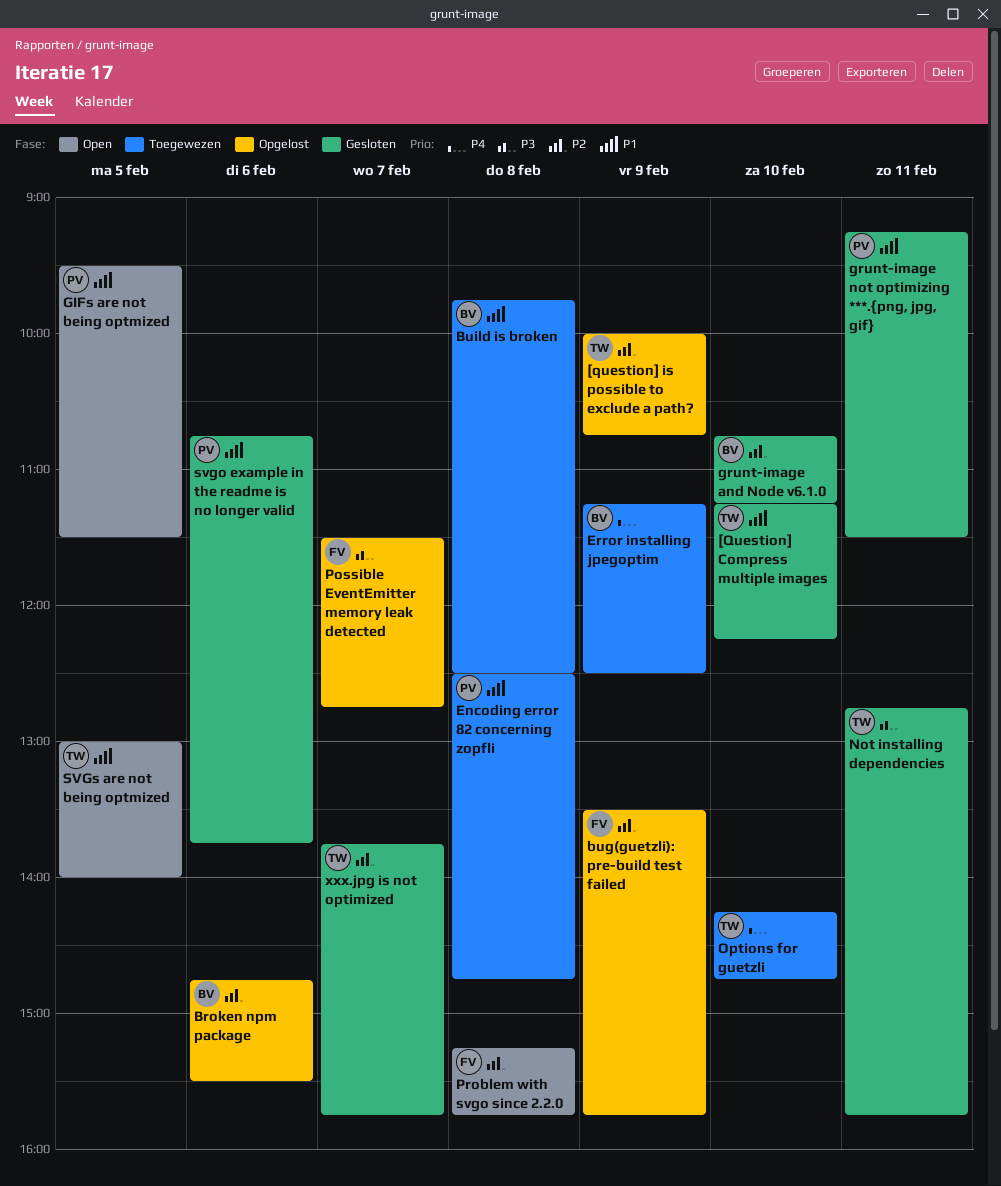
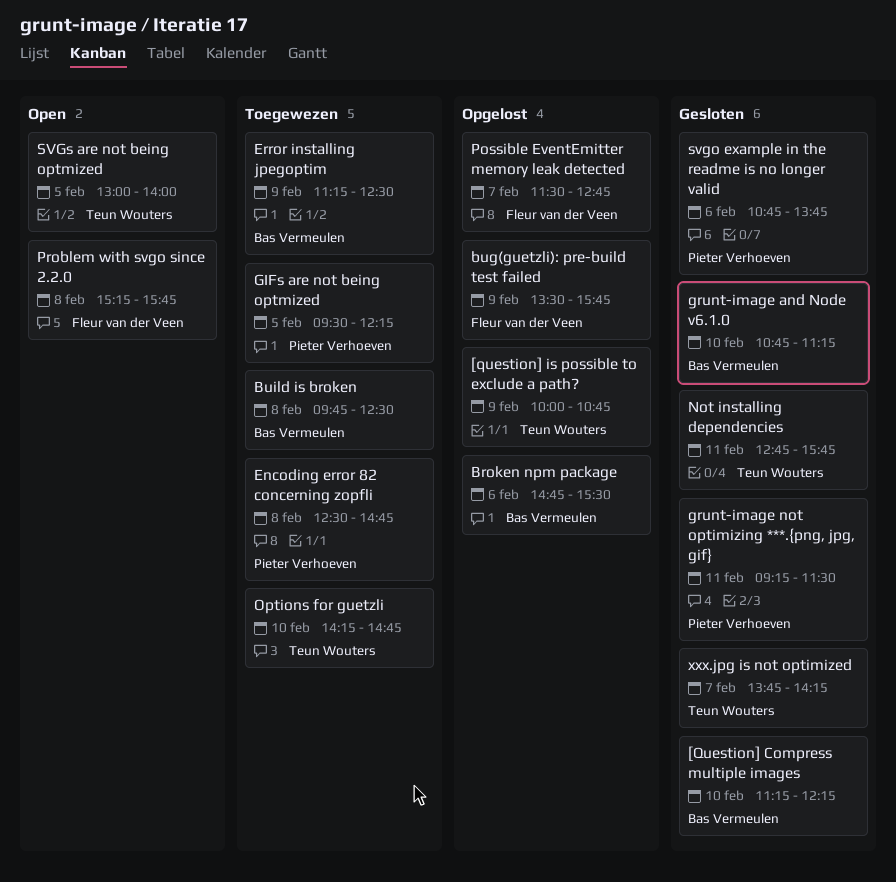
[Question] Compress multiple images, owner: Teun Wouters -> Bas Vermeulen
GIFs are not being optmized, status: Open -> Toegewezen
GIFs are not being optmized, ends: 11:30 -> 12:15
xxx.jpg is not optimized, ends: 15:45 -> 14:15

